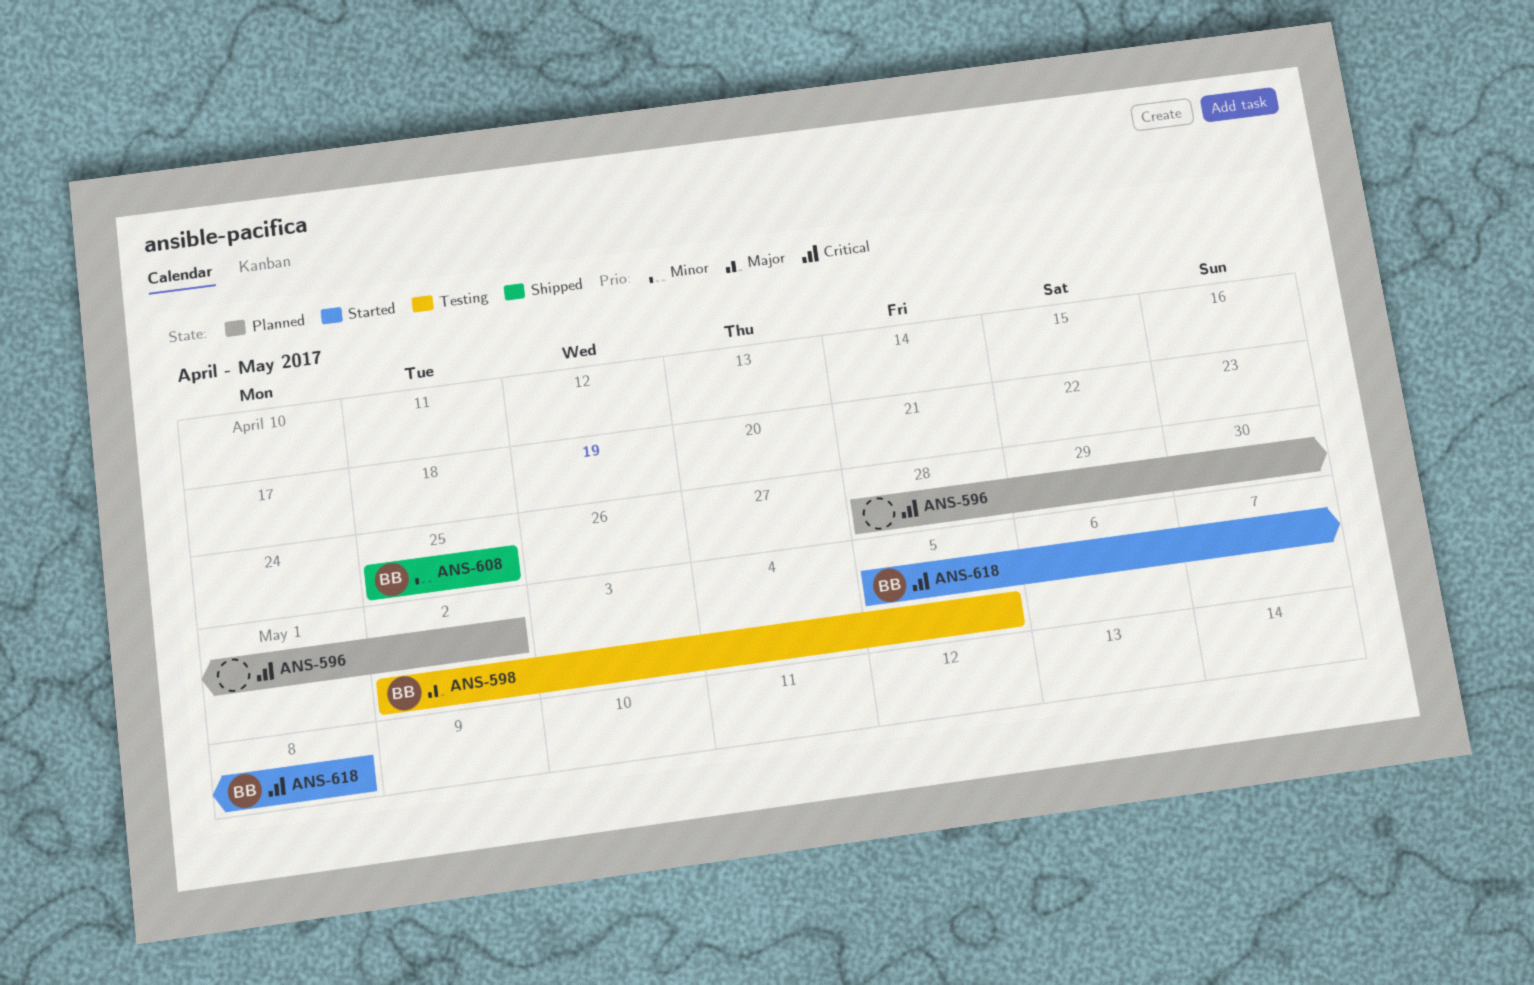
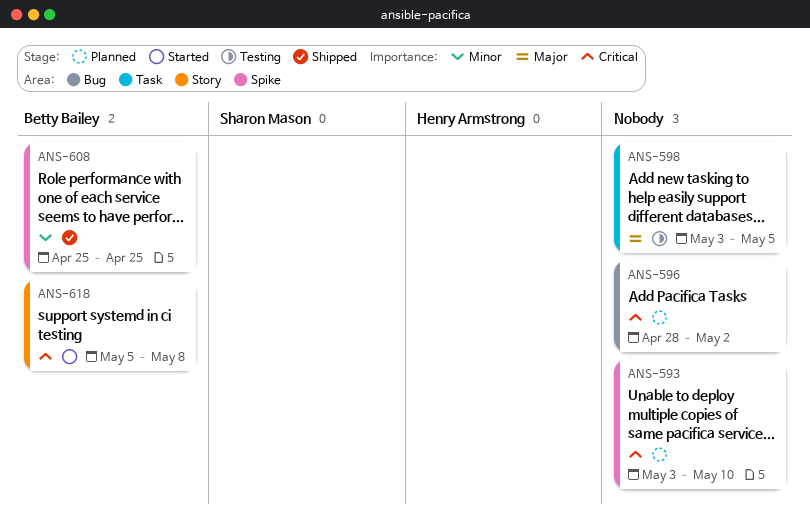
ANS-593: none -> present
ANS-598, owner: Betty Bailey -> none
ANS-598, start: May 2 -> May 3

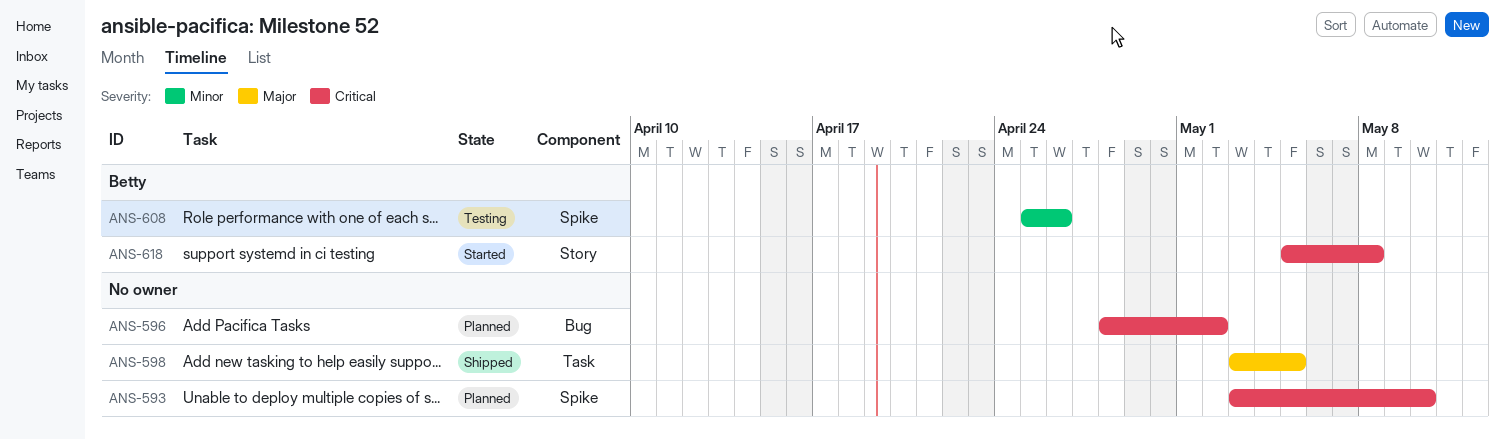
ANS-598, status: Testing -> Shipped
ANS-608, status: Shipped -> Testing
ANS-608, due: Apr 25 -> Apr 26

